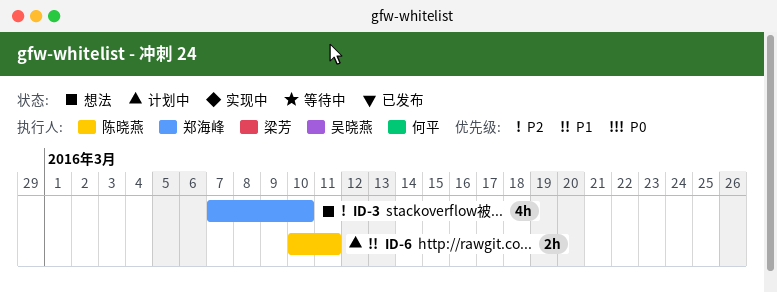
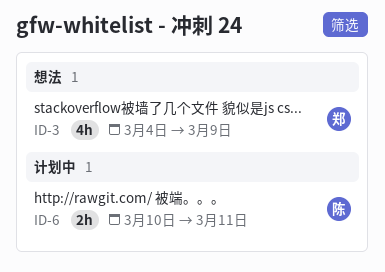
ID-3, start: Mar 7 -> Mar 4
ID-3, due: Mar 10 -> Mar 9

